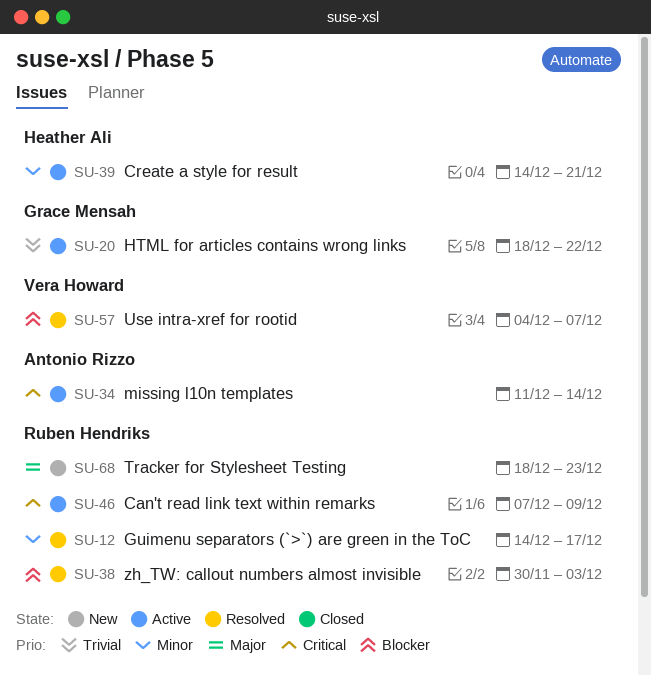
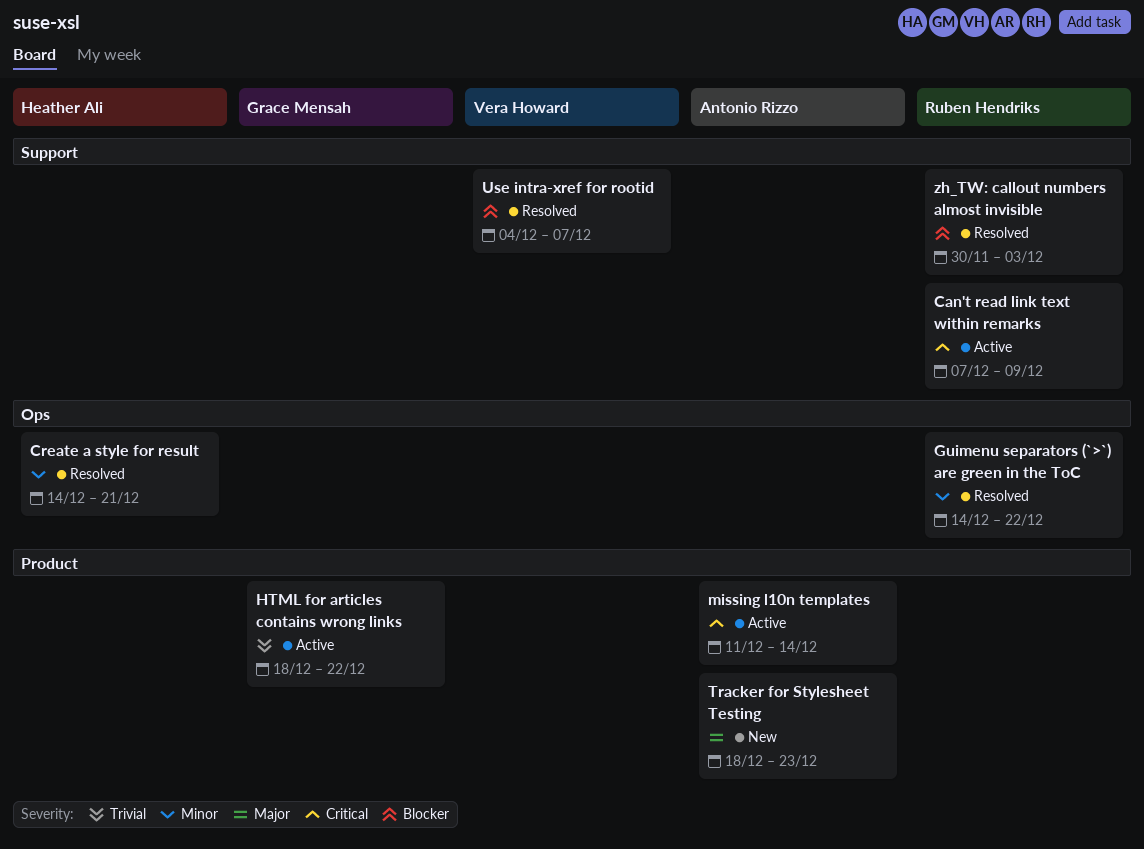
Create a style for result, status: Active -> Resolved
Guimenu separators (`>`) are green in the ToC, due: Dec 17 -> Dec 22
Tracker for Stylesheet Testing, owner: Ruben Hendriks -> Antonio Rizzo

